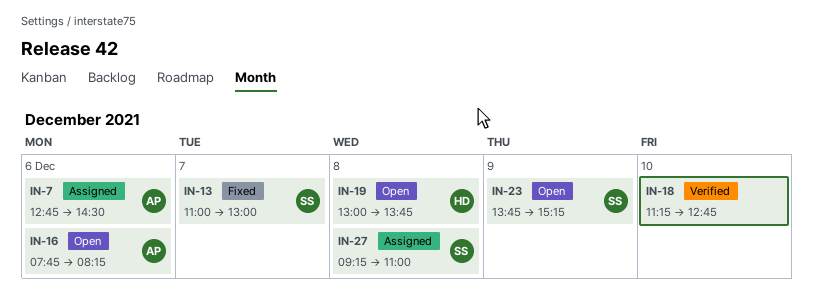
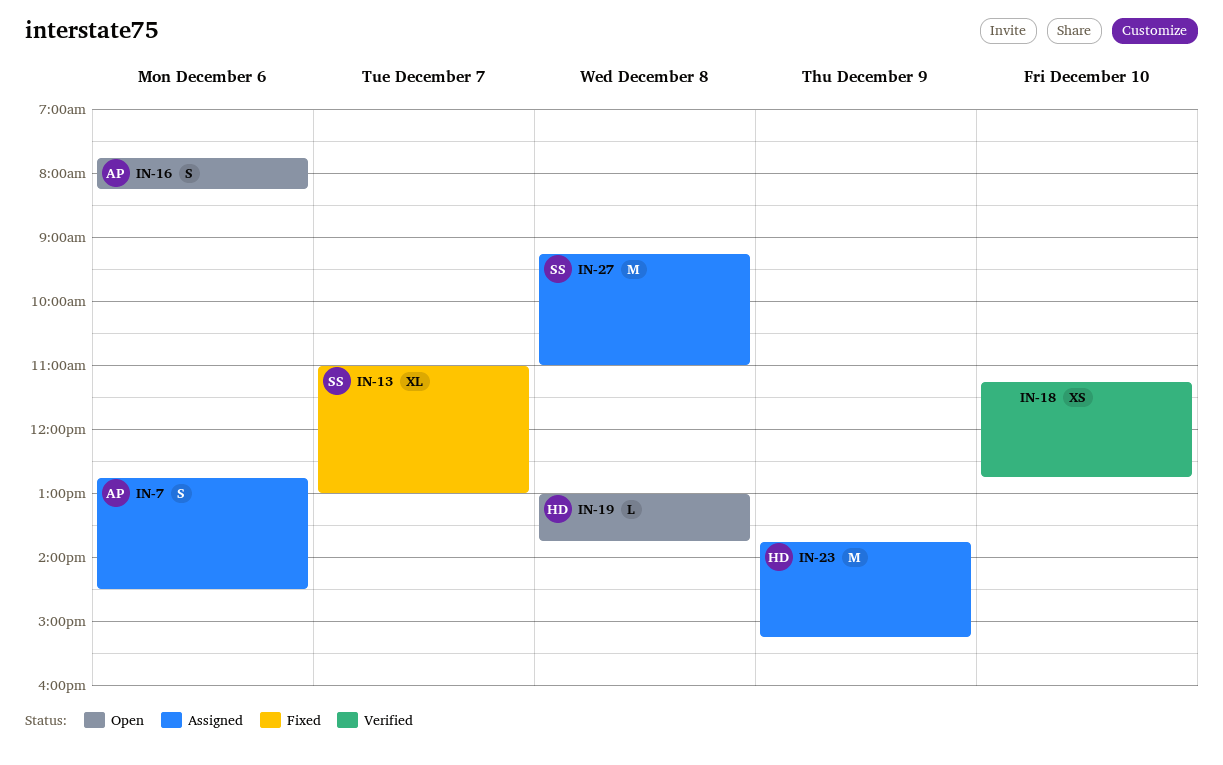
IN-23, status: Open -> Assigned
IN-23, owner: SS -> HD

